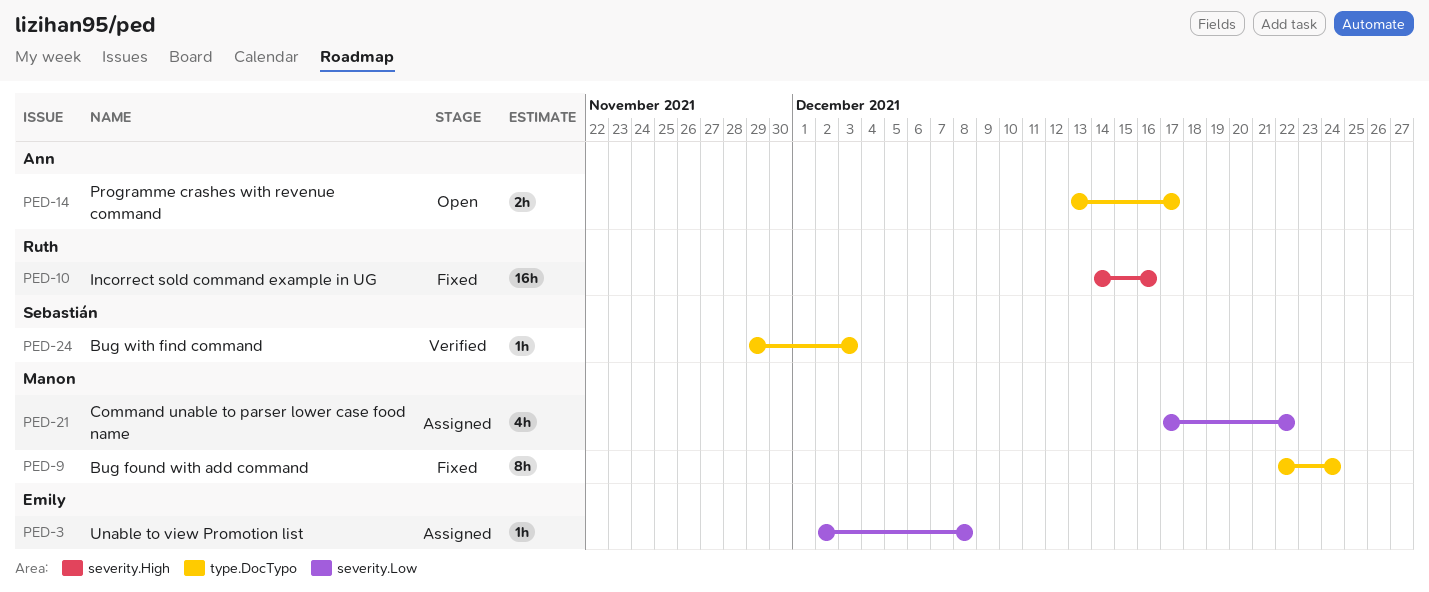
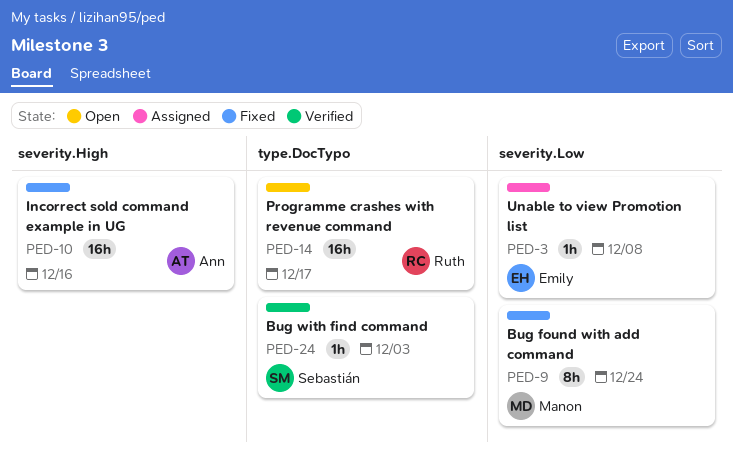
PED-9, label: type.DocTypo -> severity.Low
PED-10, owner: Ruth -> Ann
PED-14, owner: Ann -> Ruth
PED-14, estimate: 2h -> 16h
PED-21: present -> none

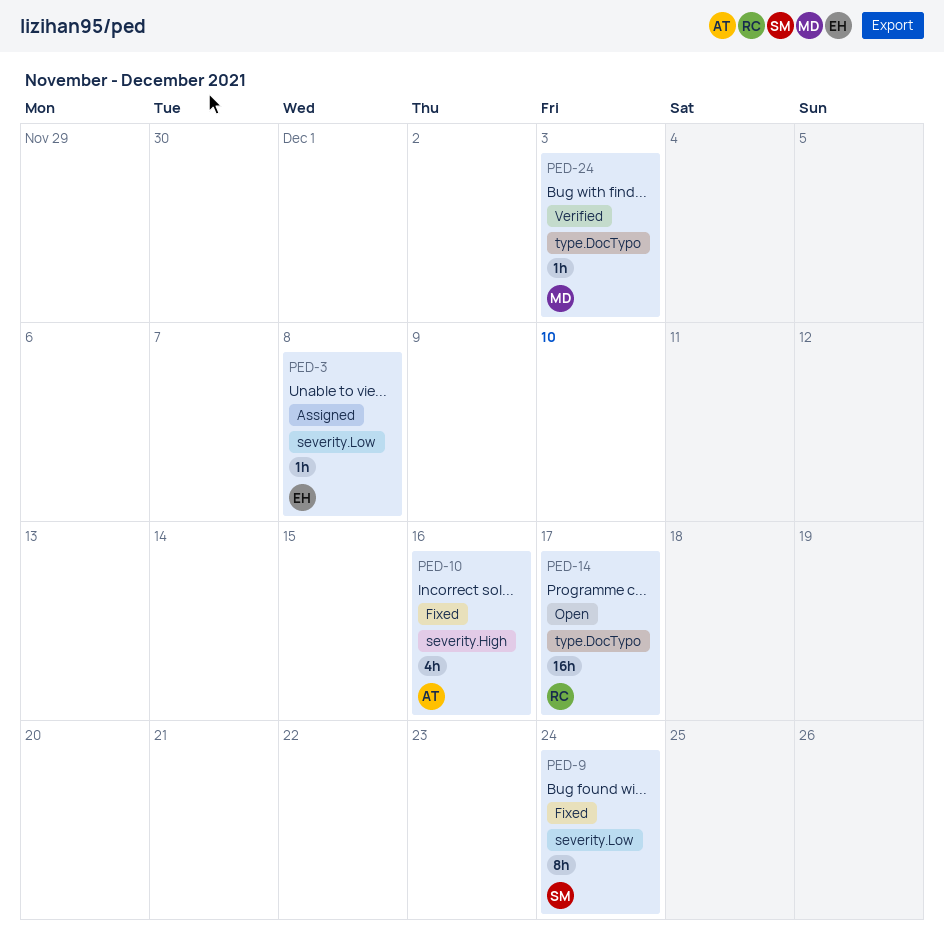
PED-9, owner: Manon -> Sebastián
PED-10, estimate: 16h -> 4h
PED-24, owner: Sebastián -> Manon

